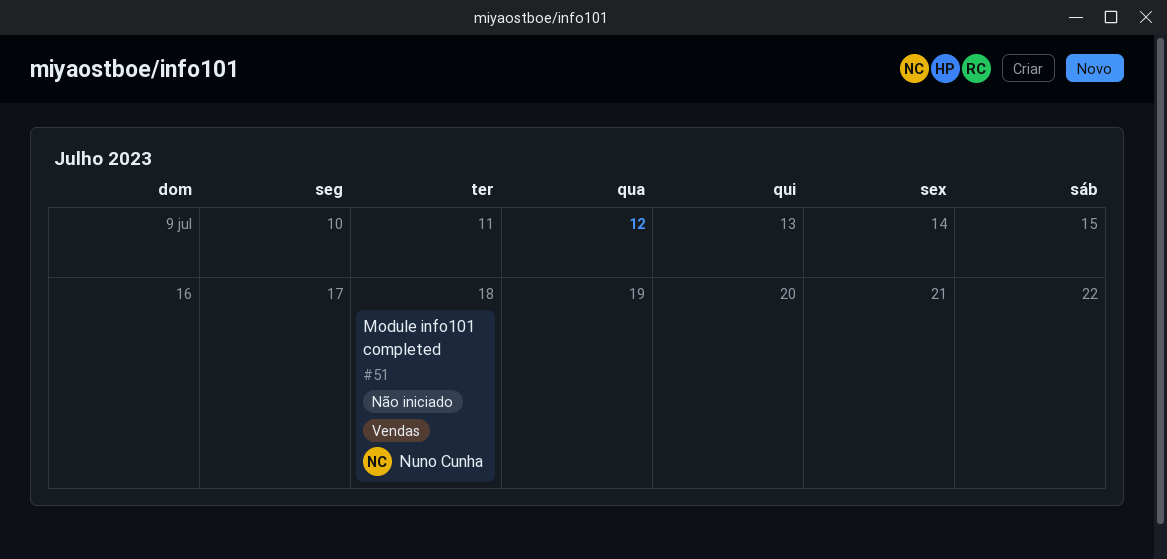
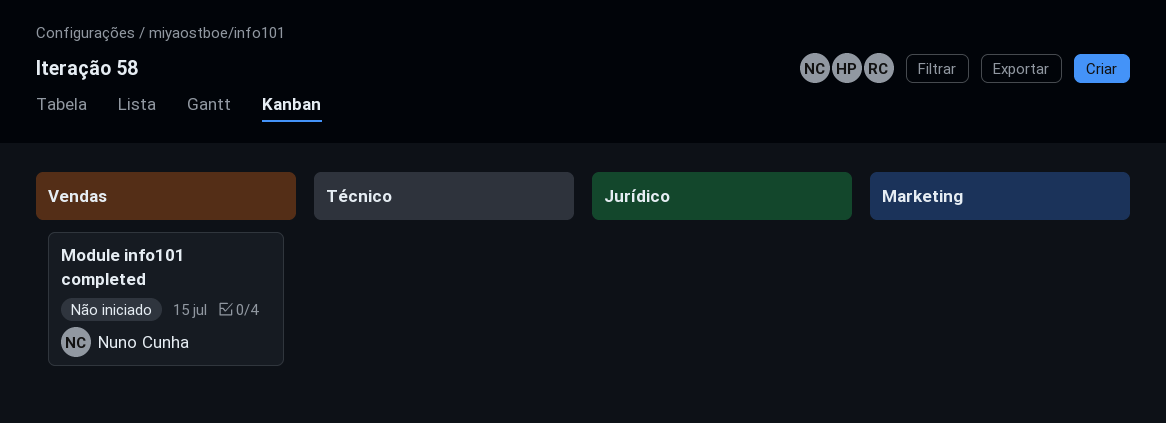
Module info101 completed, due: Jul 18 -> Jul 15

